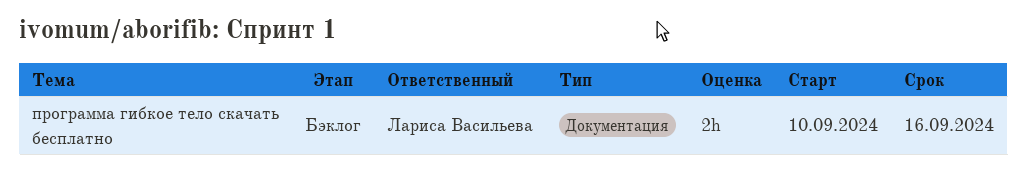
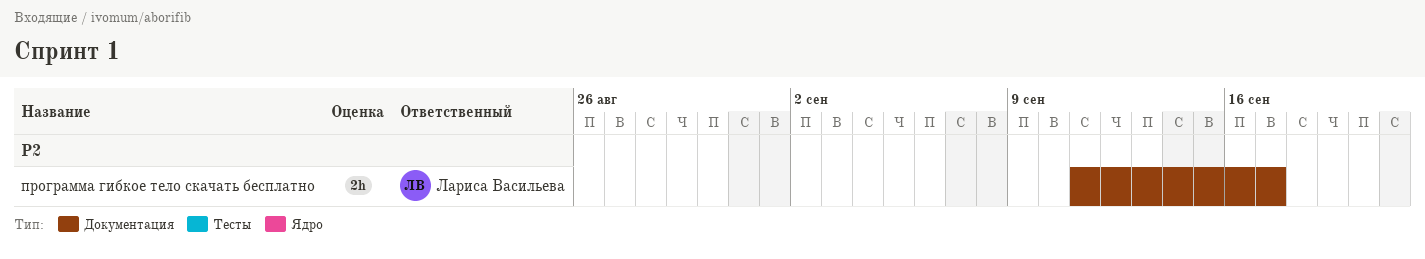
программа гибкое тело скачать бесплатно, start: Sep 10 -> Sep 11
программа гибкое тело скачать бесплатно, due: Sep 16 -> Sep 17

